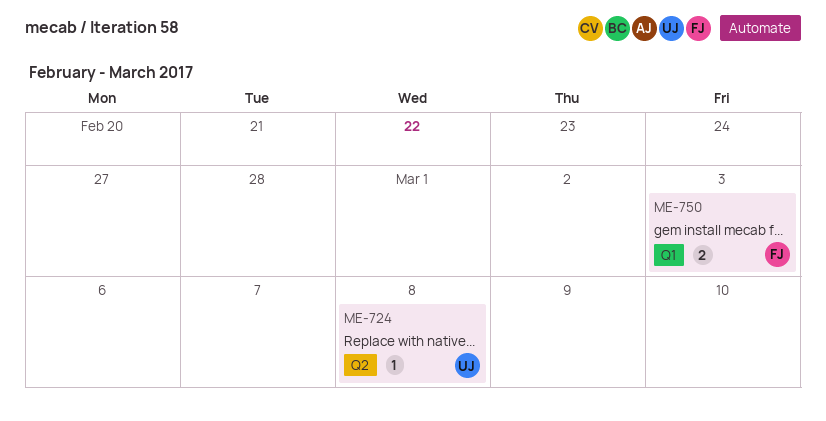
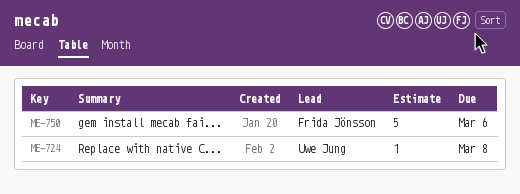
ME-750, estimate: 2 -> 5
ME-750, due: Mar 3 -> Mar 6

